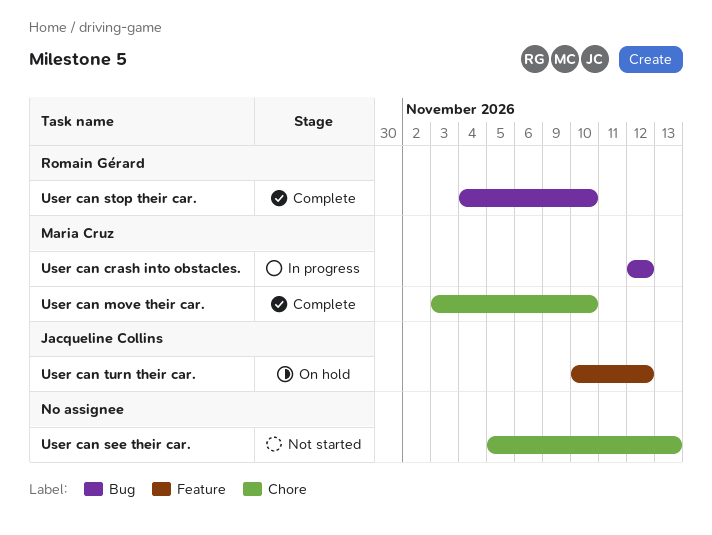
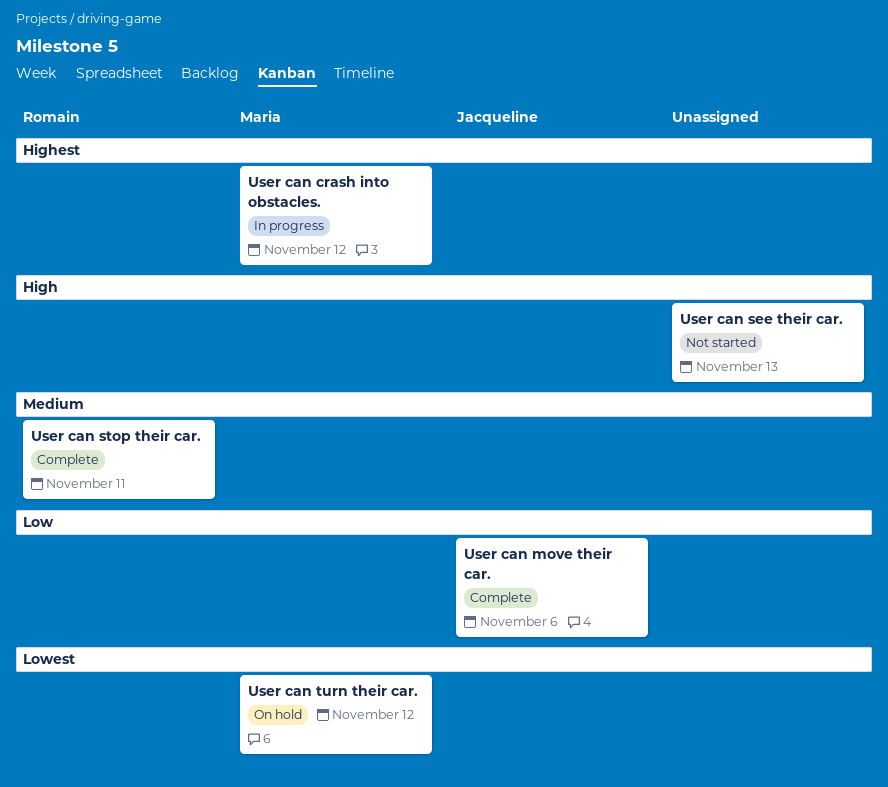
User can move their car., owner: Maria Cruz -> Jacqueline Collins
User can move their car., due: Nov 10 -> Nov 6
User can stop their car., due: Nov 10 -> Nov 11
User can turn their car., owner: Jacqueline Collins -> Maria Cruz

